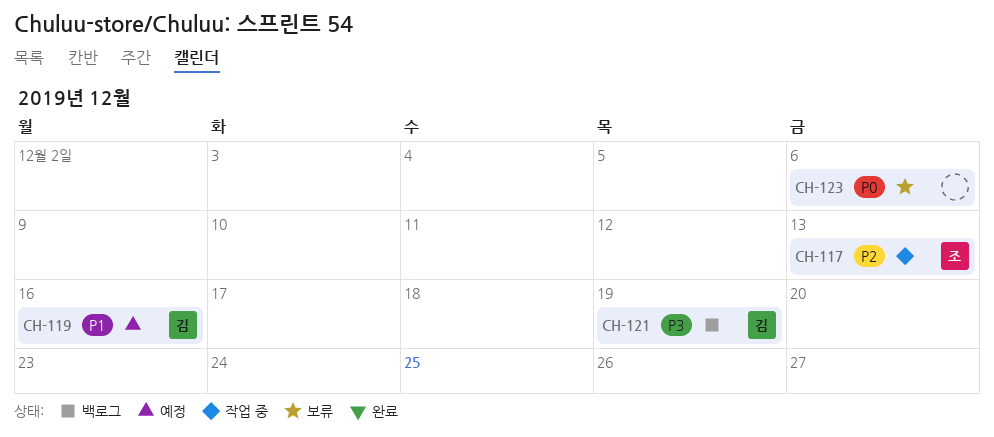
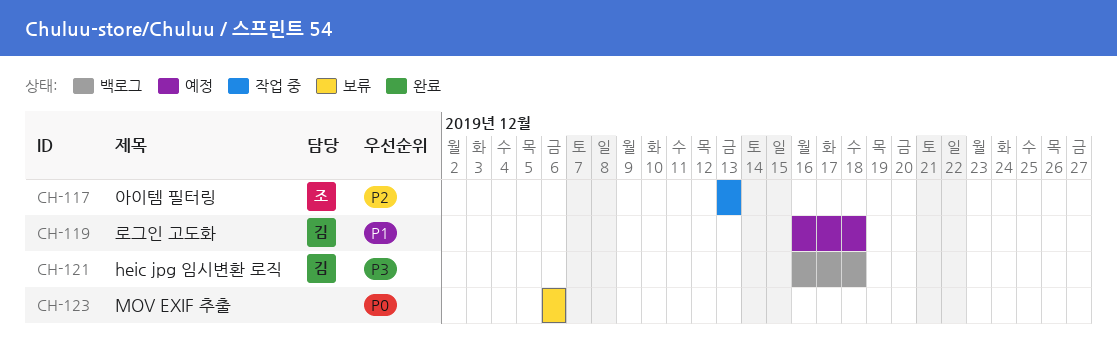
CH-119, due: Dec 16 -> Dec 18
CH-121, due: Dec 19 -> Dec 18

